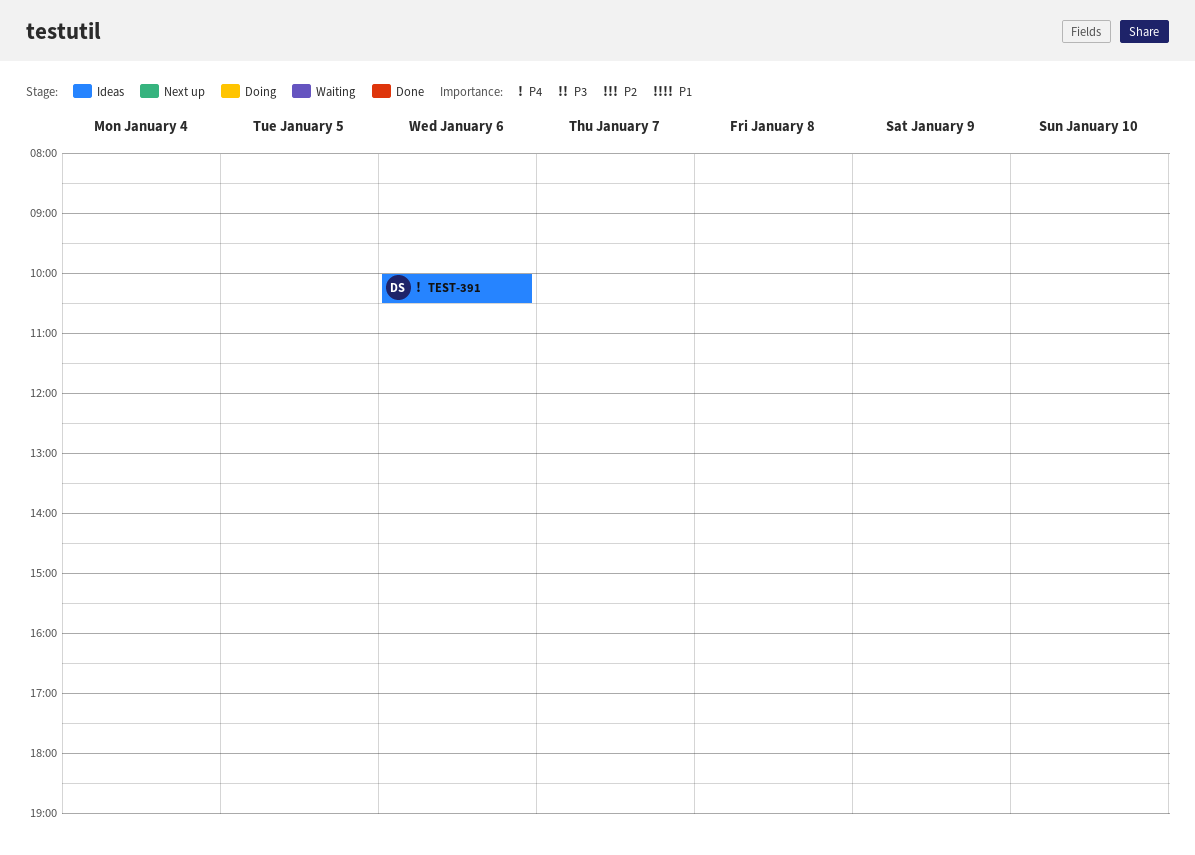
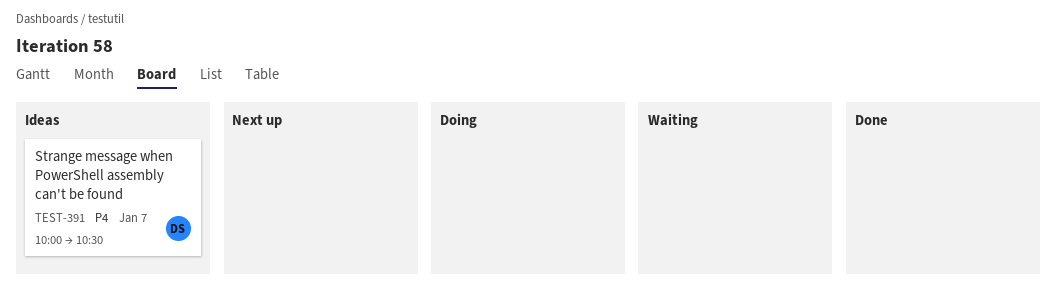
TEST-391, day: Jan 6 -> Jan 7

